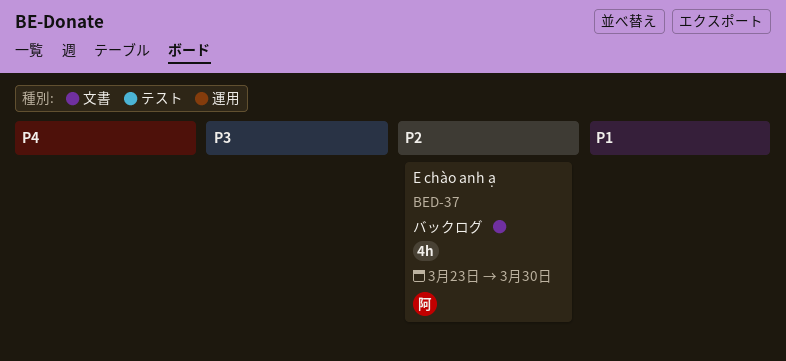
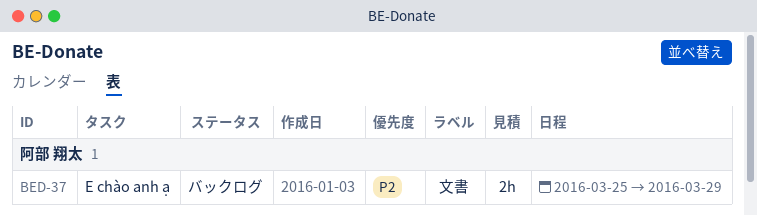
BED-37, estimate: 4h -> 2h
BED-37, start: Mar 23 -> Mar 25
BED-37, due: Mar 30 -> Mar 29

